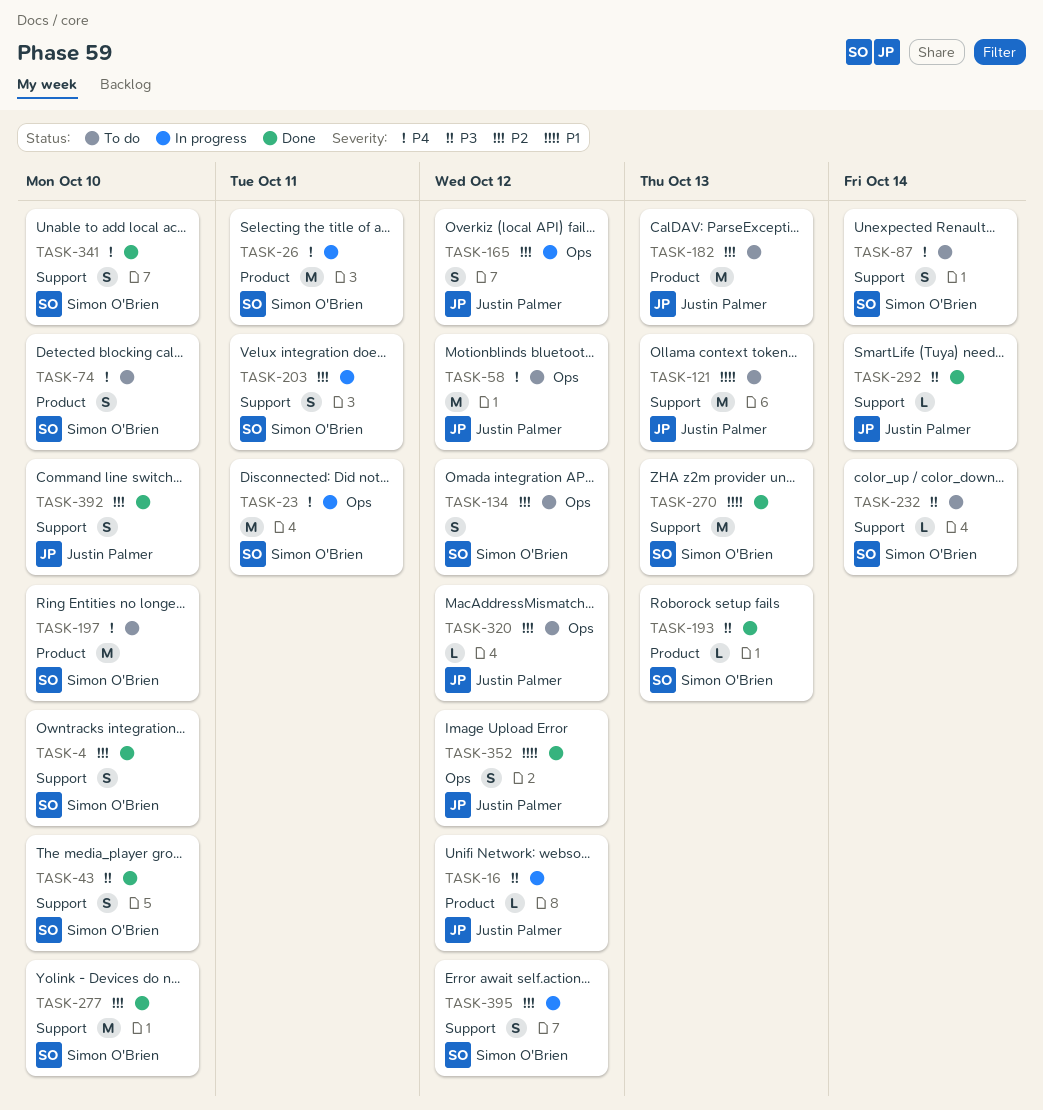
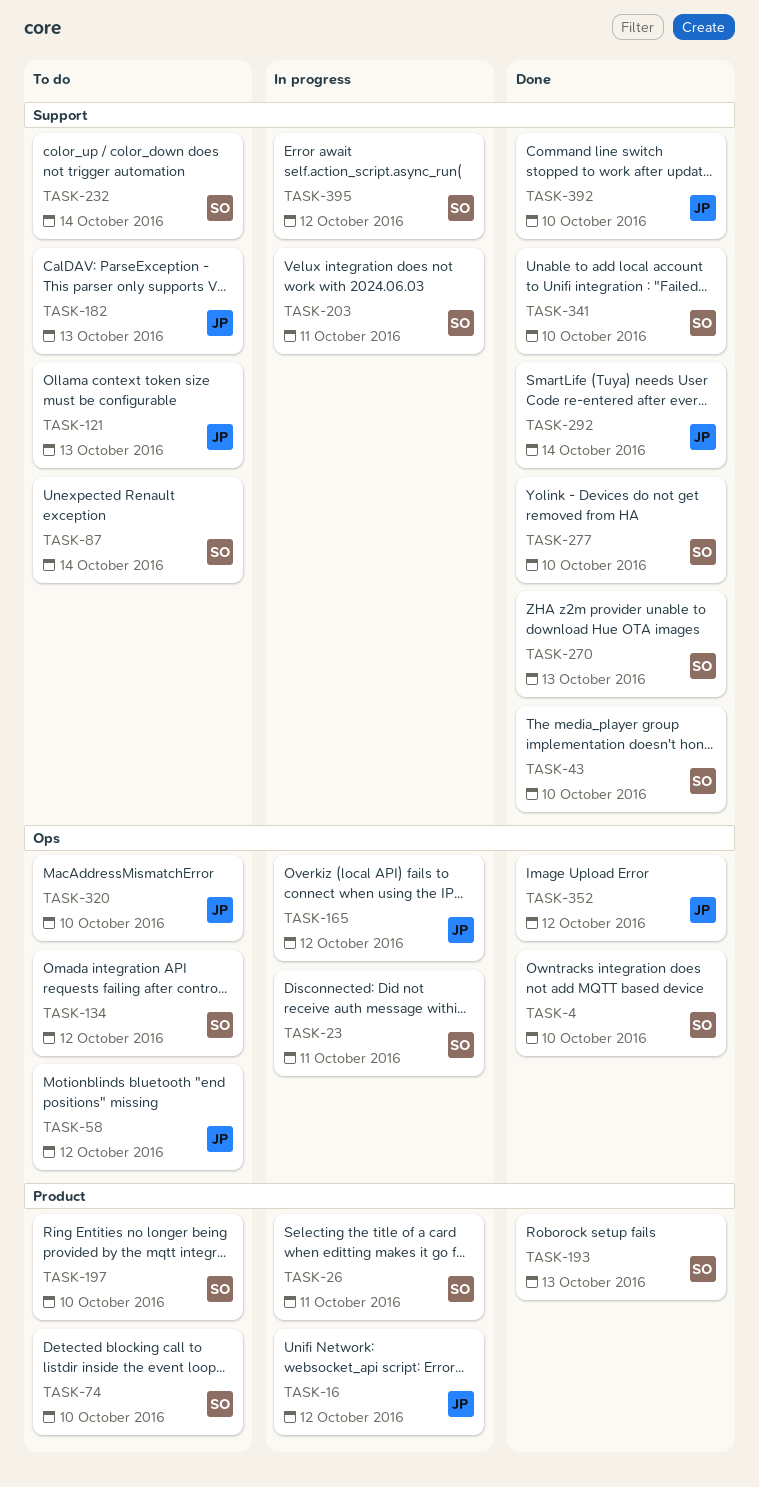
TASK-4, label: Support -> Ops
TASK-182, label: Product -> Support
TASK-320, due: Oct 12 -> Oct 10

